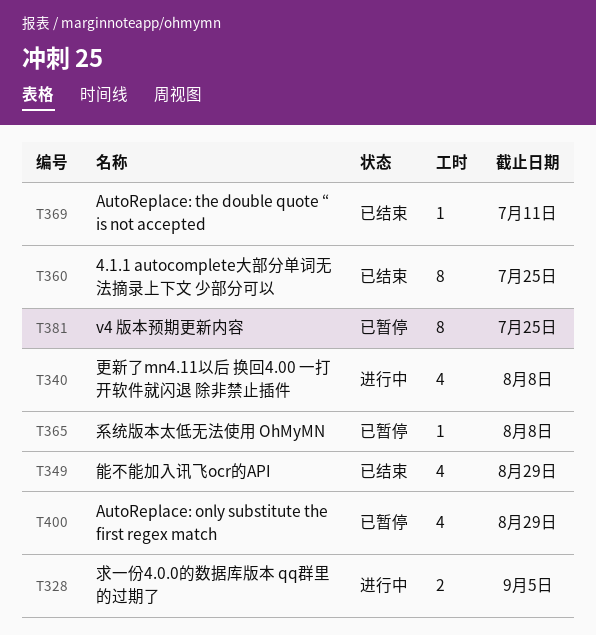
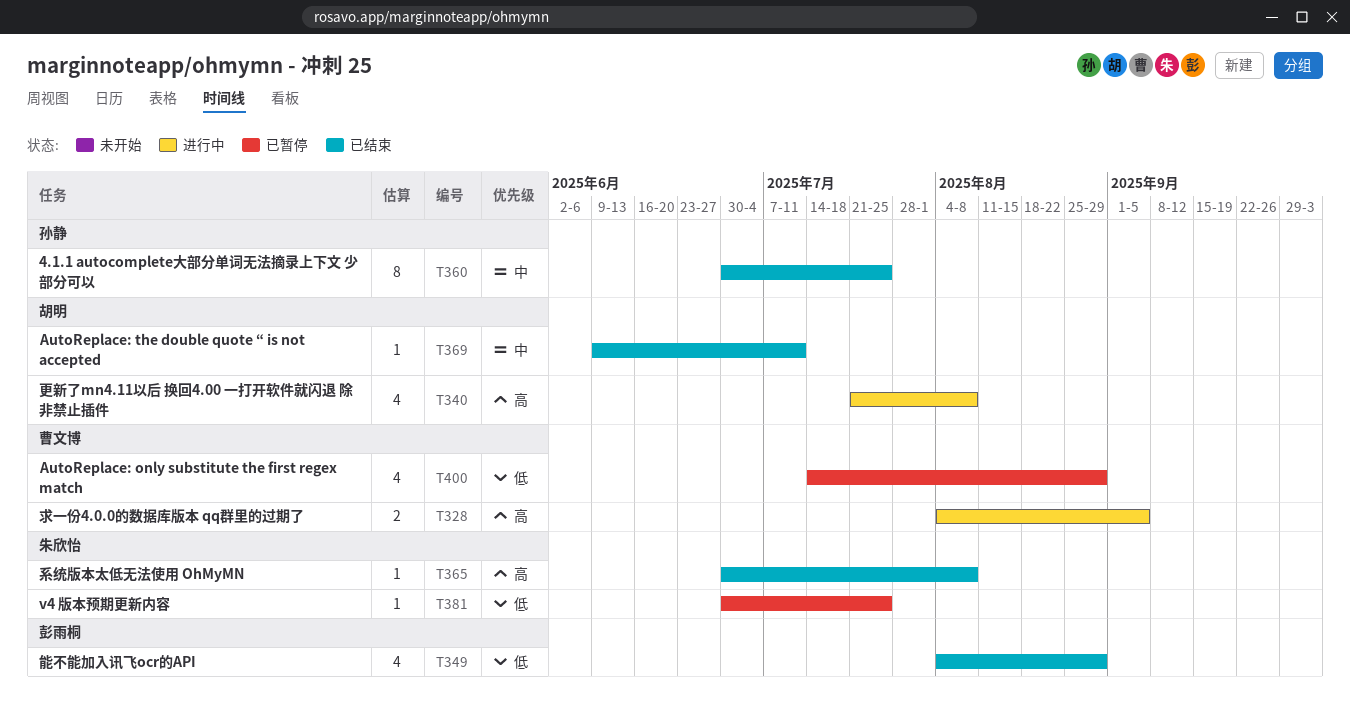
T365, status: 已暂停 -> 已结束
T381, estimate: 8 -> 1

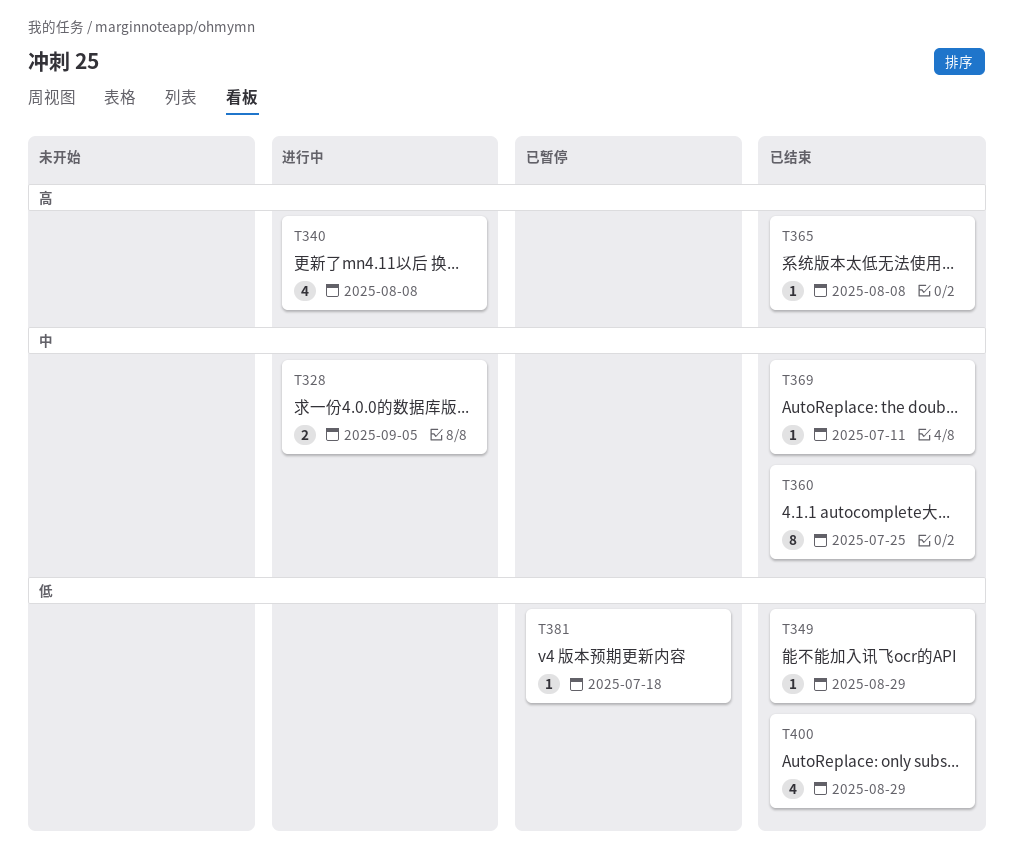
T328, priority: 高 -> 中
T349, estimate: 4 -> 1
T381, due: Jul 25 -> Jul 18
T400, status: 已暂停 -> 已结束

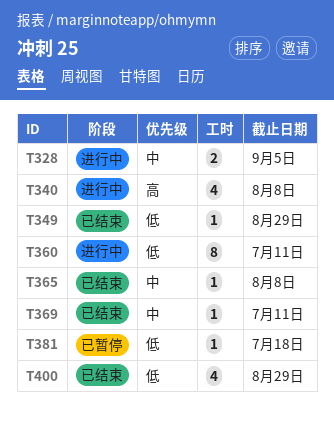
T360, status: 已结束 -> 进行中
T360, priority: 中 -> 低
T360, due: Jul 25 -> Jul 11
T365, priority: 高 -> 中

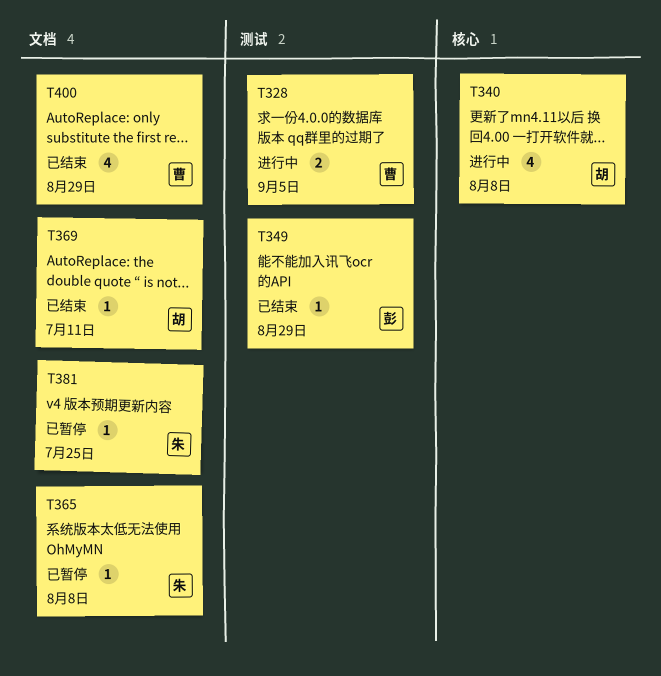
T360: present -> none
T365, status: 已结束 -> 已暂停
T381, due: Jul 18 -> Jul 25

